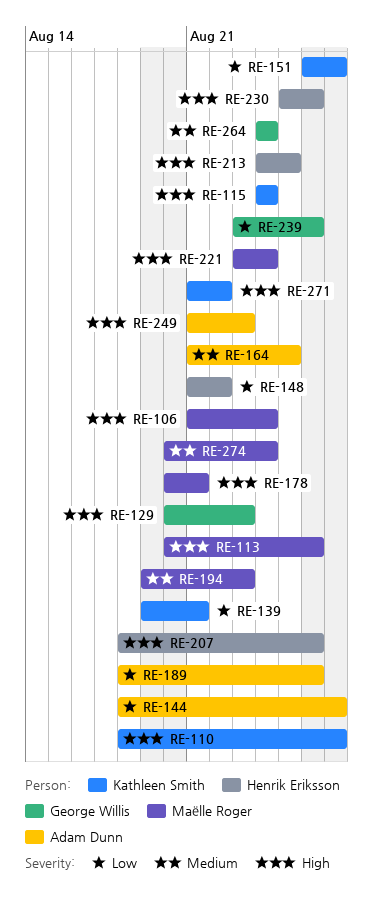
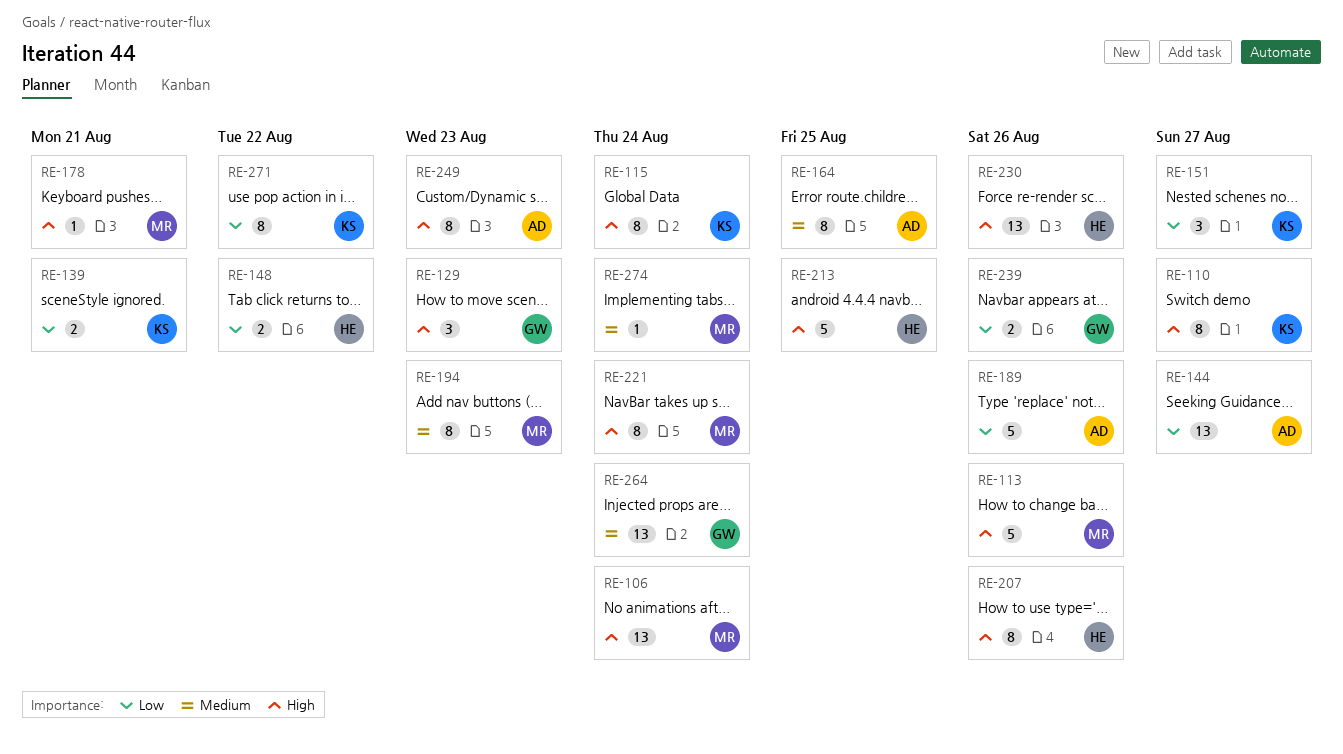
RE-271, priority: High -> Low

